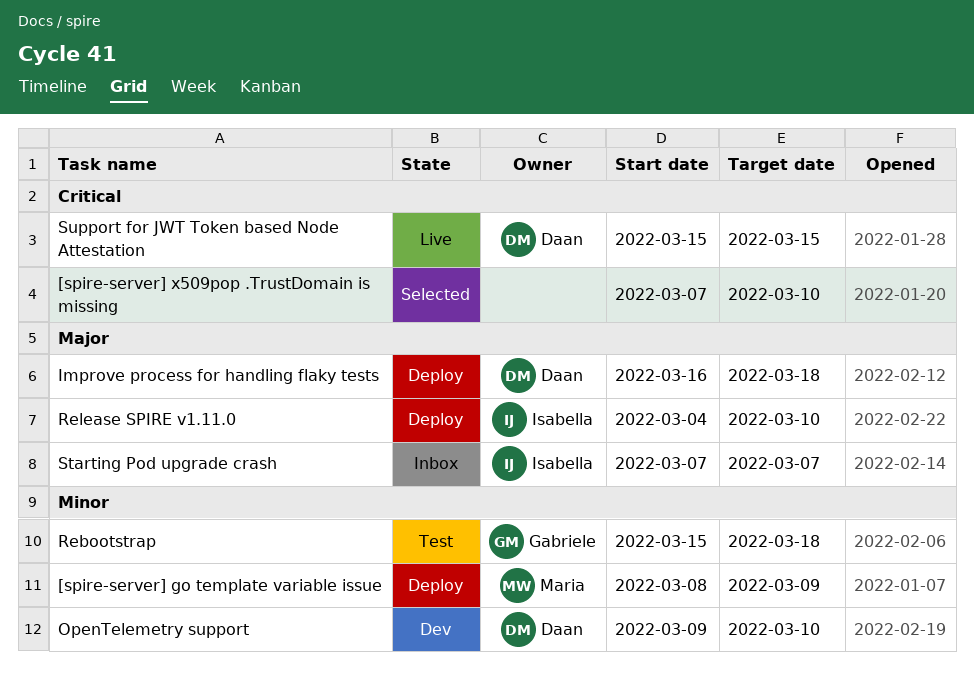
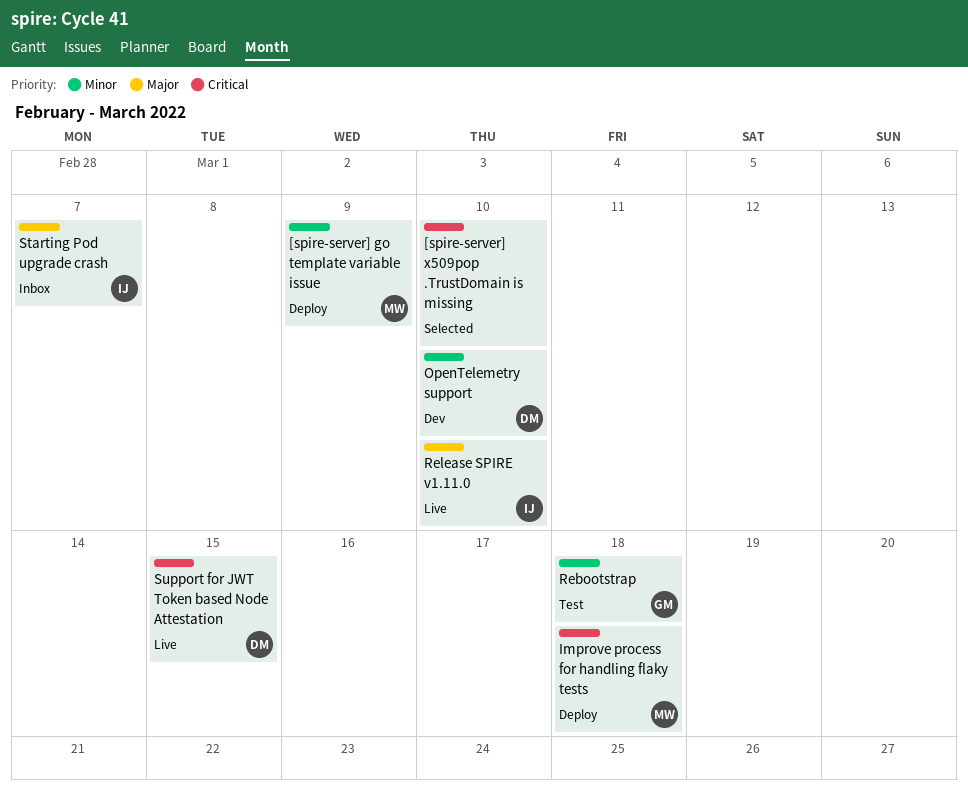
Improve process for handling flaky tests, owner: Daan -> Maria
Improve process for handling flaky tests, priority: Major -> Critical
Release SPIRE v1.11.0, status: Deploy -> Live

